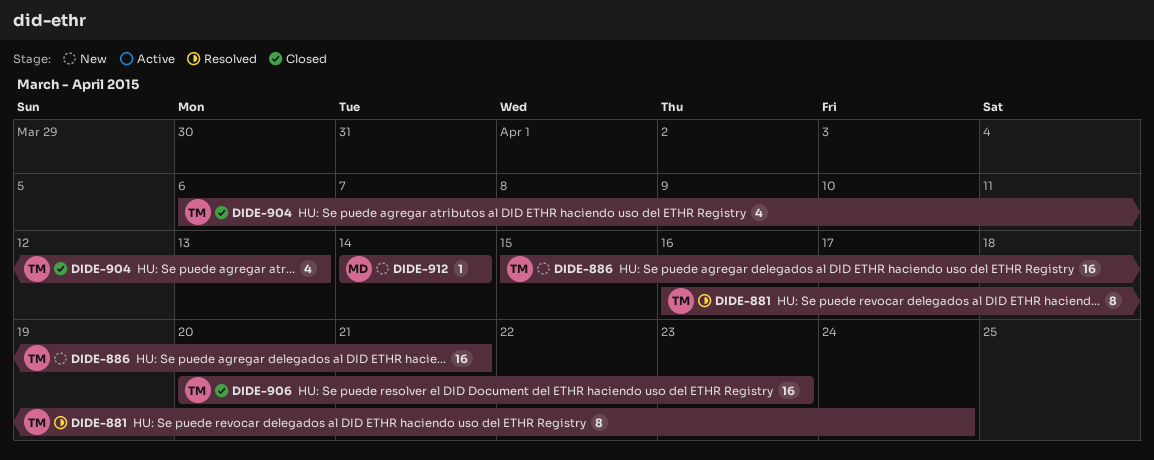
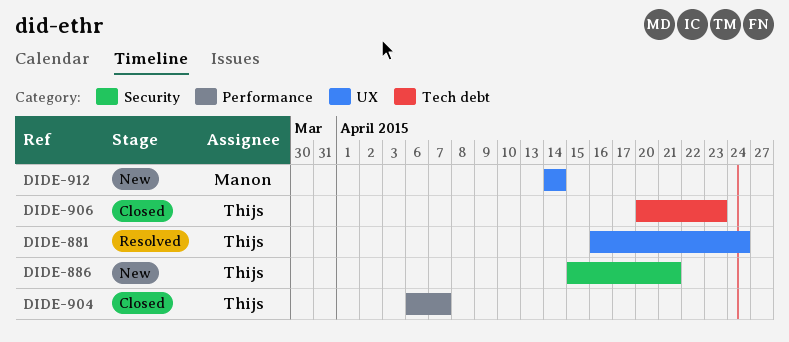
DIDE-904, due: Apr 13 -> Apr 7

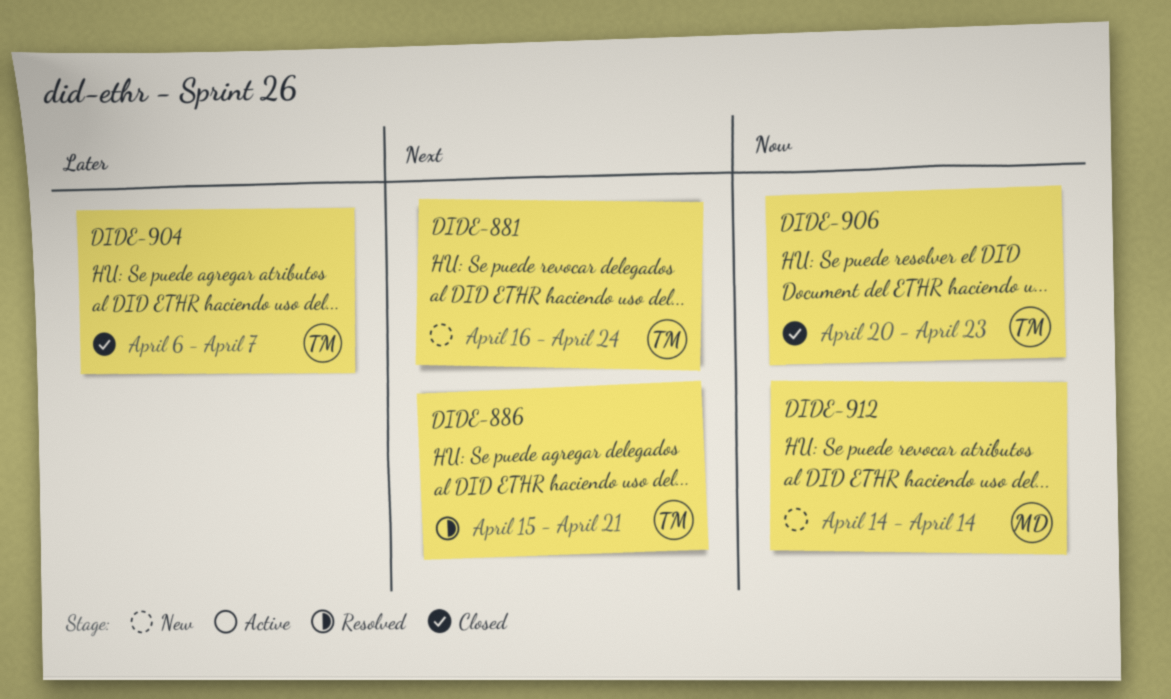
DIDE-881, status: Resolved -> New
DIDE-886, status: New -> Resolved

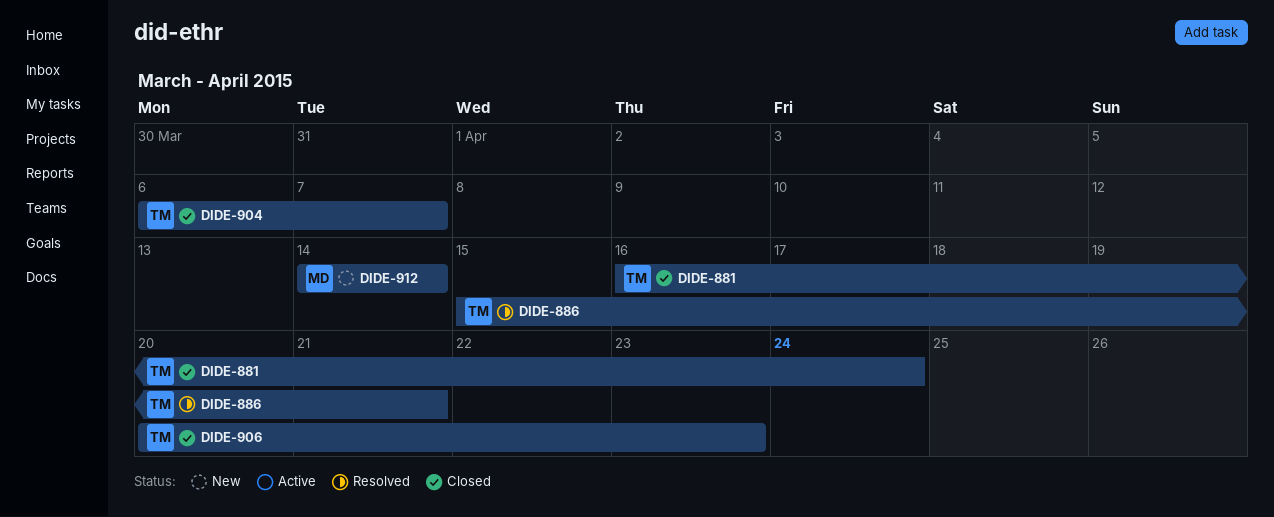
DIDE-881, status: New -> Closed

